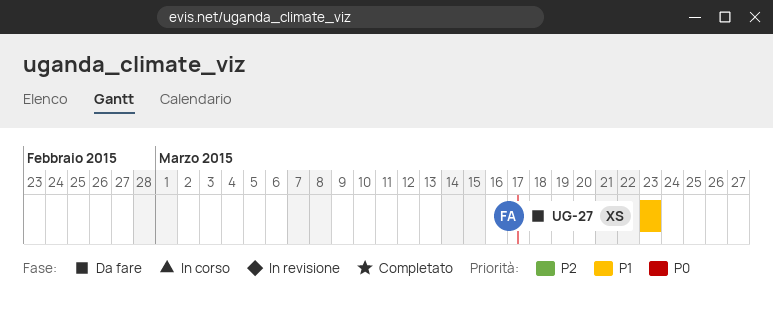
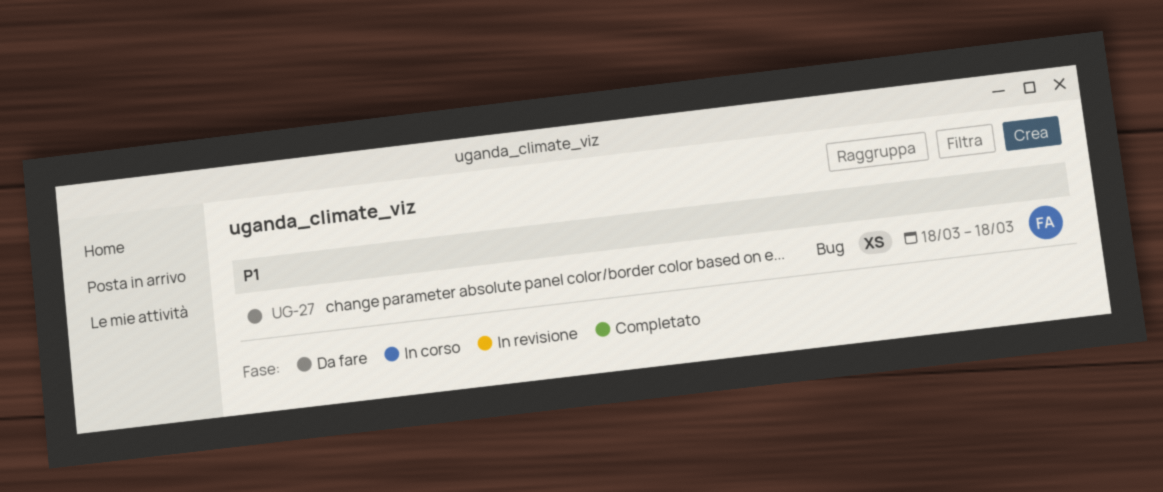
UG-27, start: Mar 23 -> Mar 18
UG-27, due: Mar 23 -> Mar 18

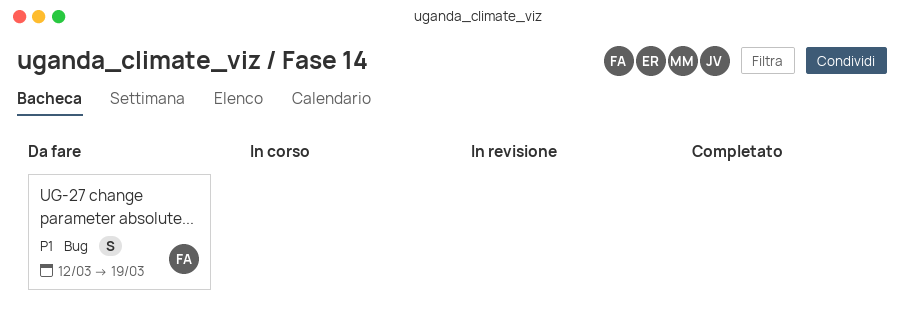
UG-27, estimate: XS -> S
UG-27, start: Mar 18 -> Mar 12
UG-27, due: Mar 18 -> Mar 19

